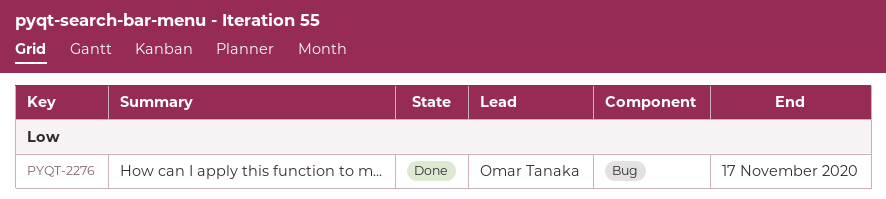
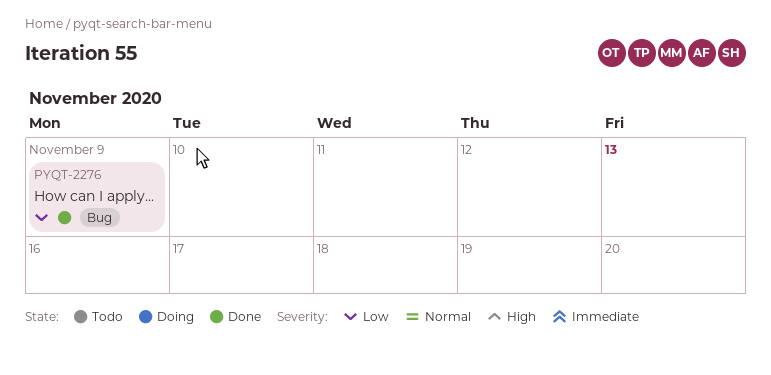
PYQT-2276, due: Nov 17 -> Nov 9

